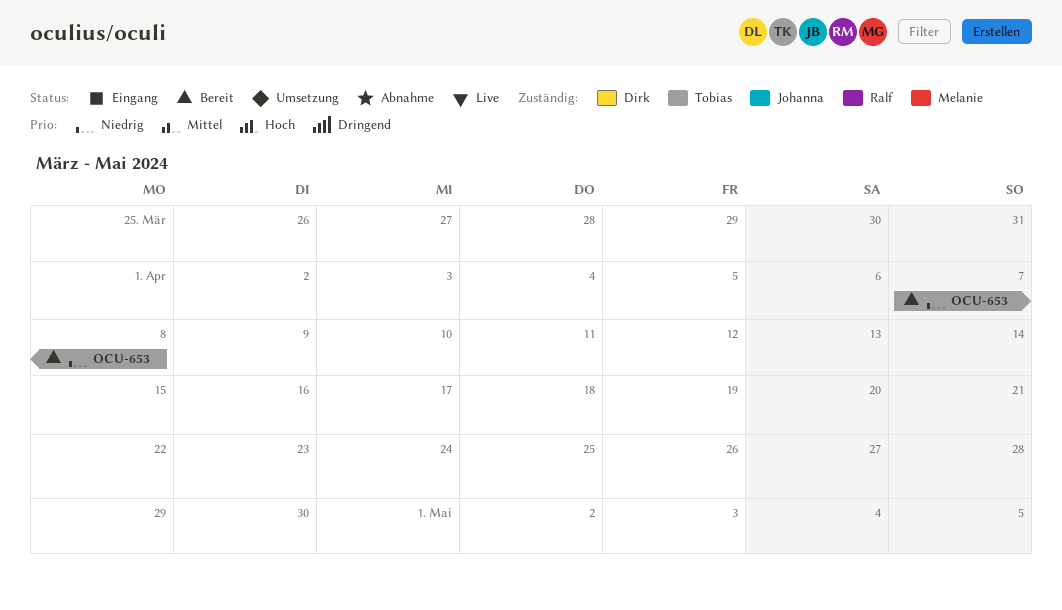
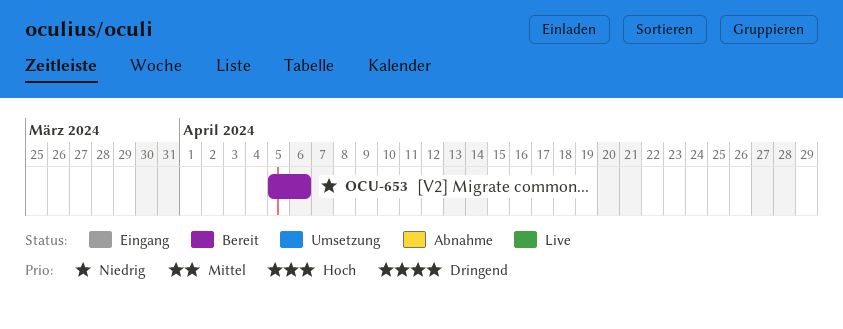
OCU-653, start: Apr 7 -> Apr 5
OCU-653, due: Apr 8 -> Apr 6

